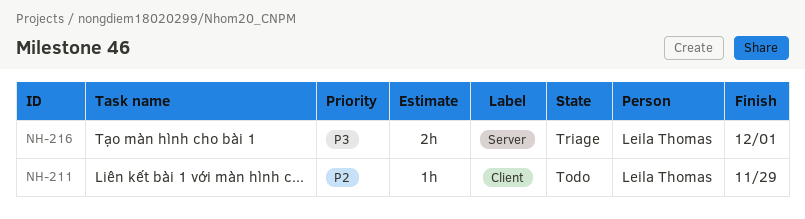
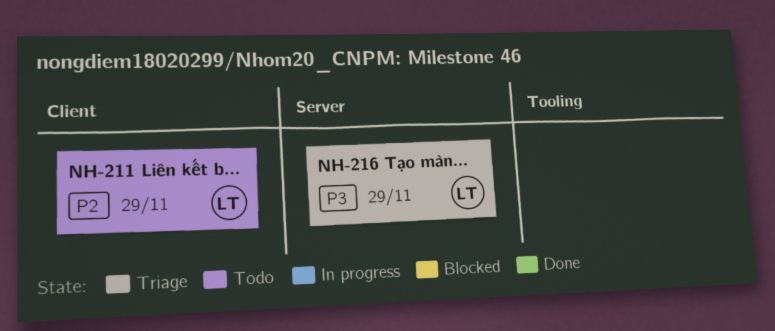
NH-216, due: Dec 1 -> Nov 29

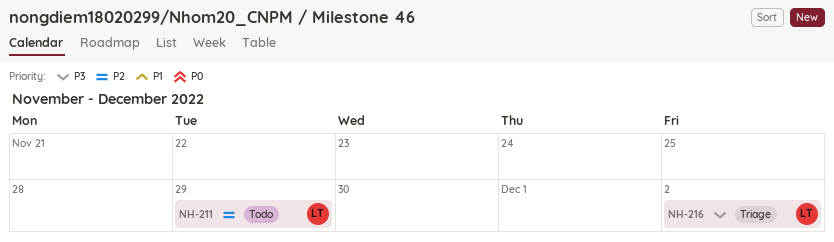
NH-216, due: Nov 29 -> Dec 2

